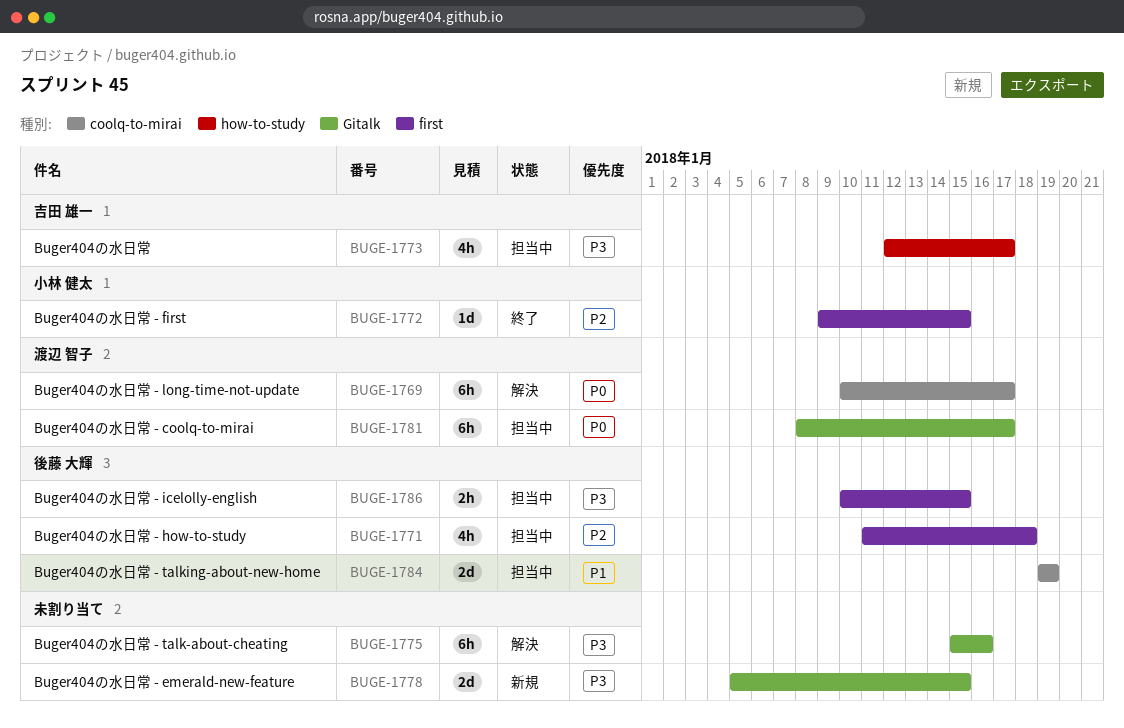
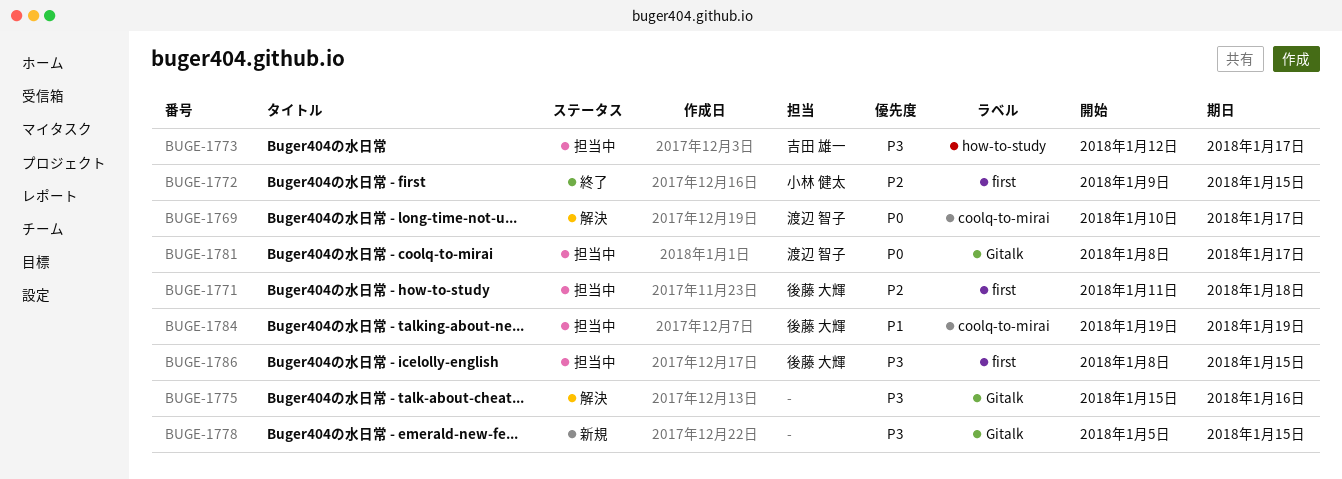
BUGE-1786, start: Jan 10 -> Jan 8

